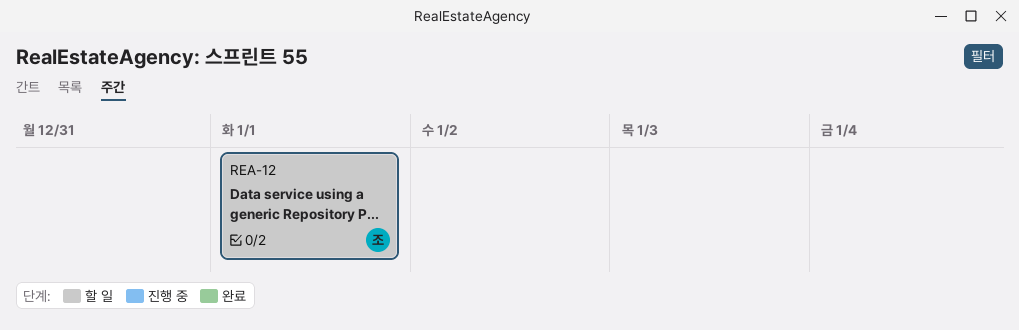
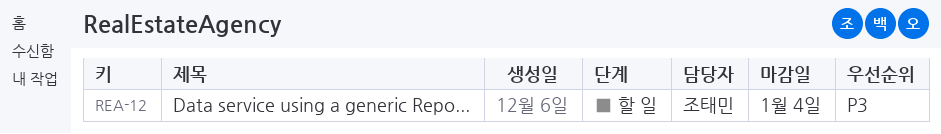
REA-12, due: Jan 1 -> Jan 4

